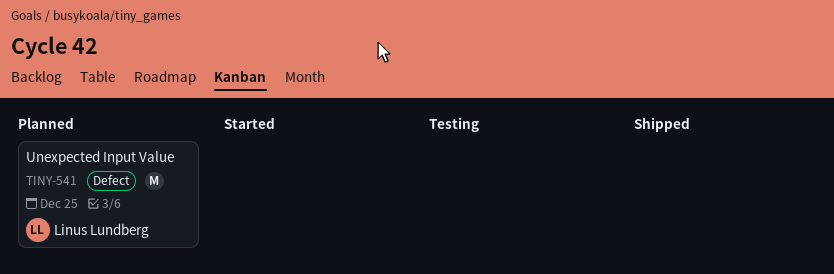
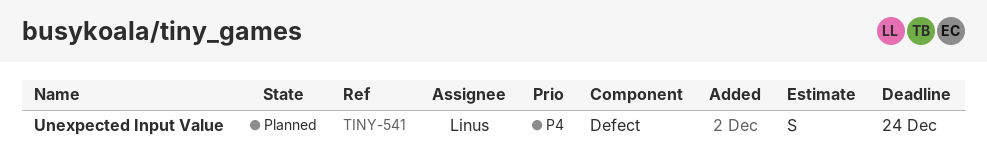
TINY-541, estimate: M -> S
TINY-541, due: Dec 25 -> Dec 24

